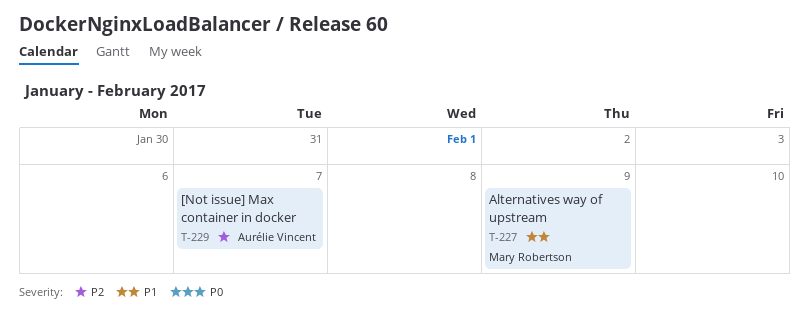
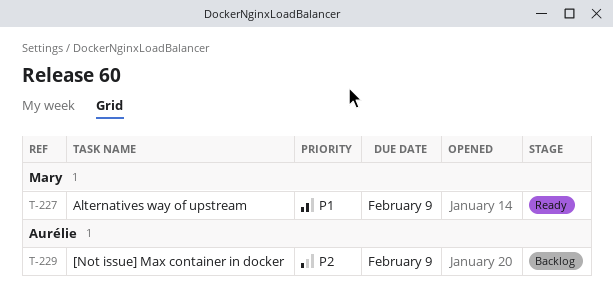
T-229, due: Feb 7 -> Feb 9

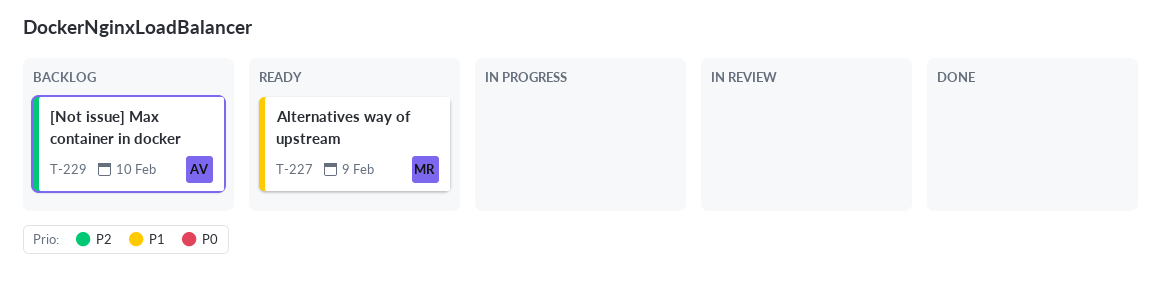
T-229, due: Feb 9 -> Feb 10

